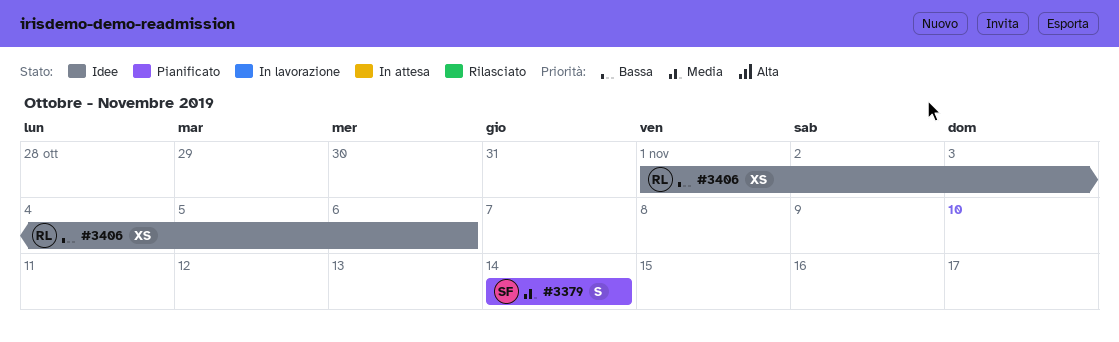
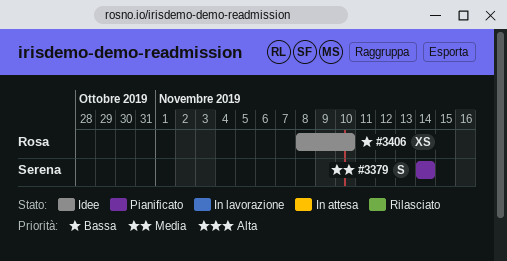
#3406, start: Nov 1 -> Nov 8
#3406, due: Nov 6 -> Nov 10

